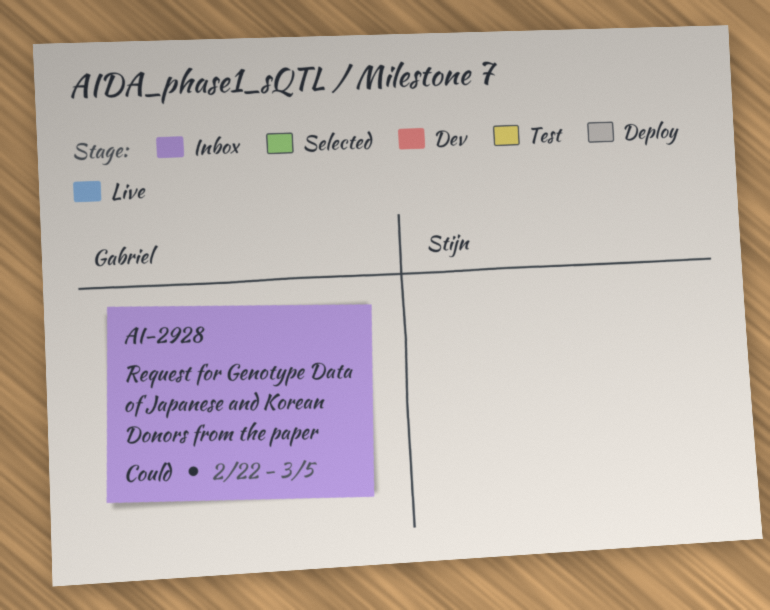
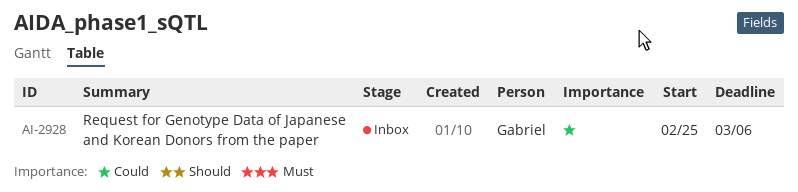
AI-2928, start: Feb 22 -> Feb 25
AI-2928, due: Mar 5 -> Mar 6

